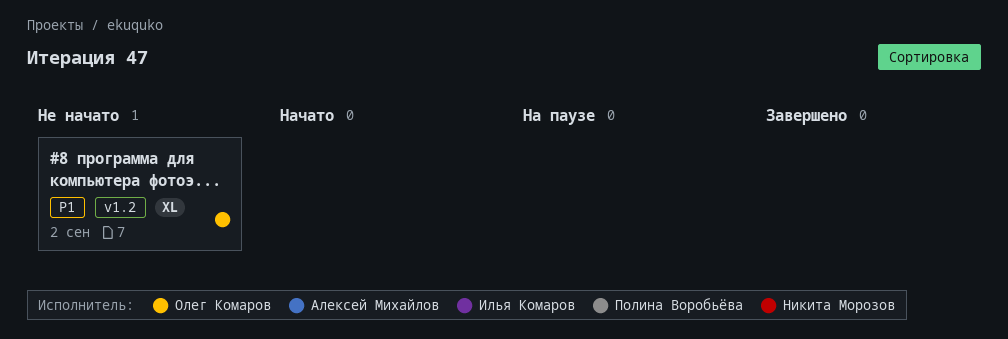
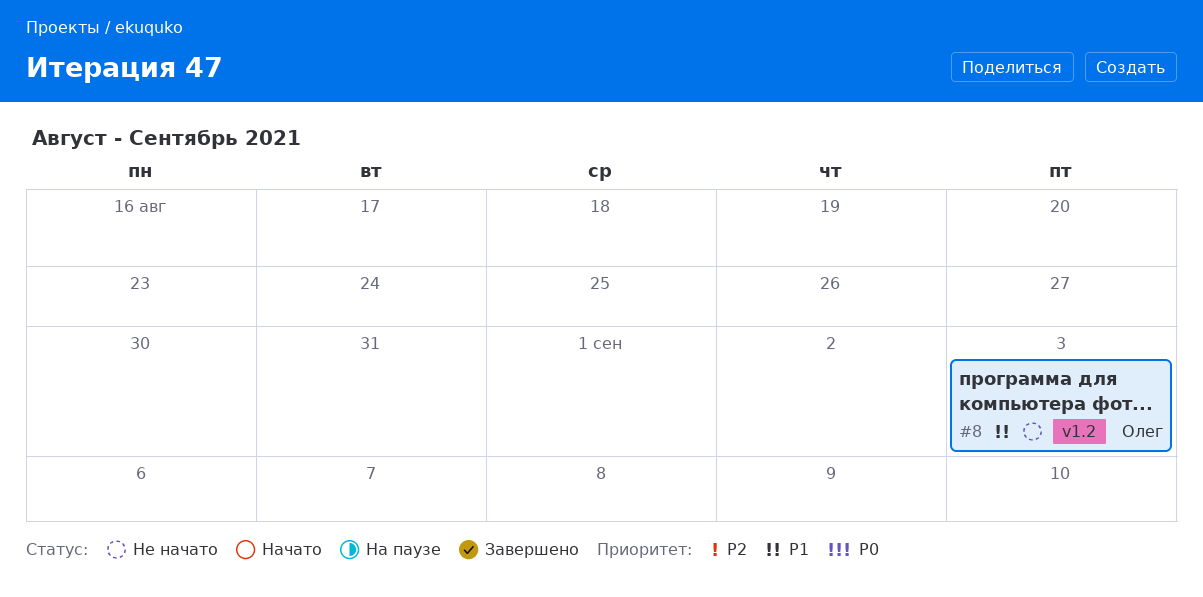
#8, due: Sep 2 -> Sep 3

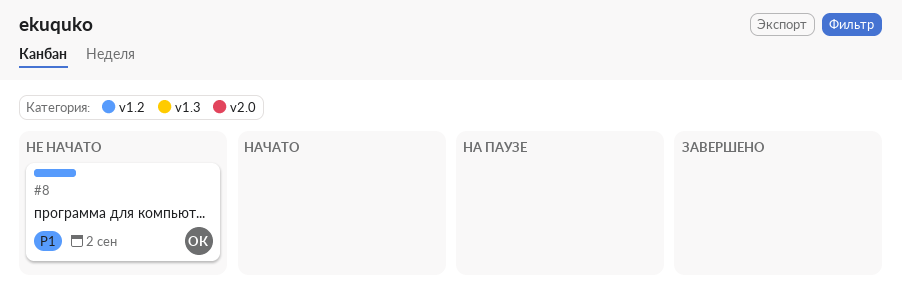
#8, due: Sep 3 -> Sep 2

